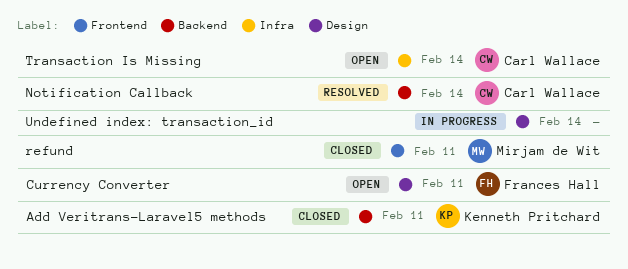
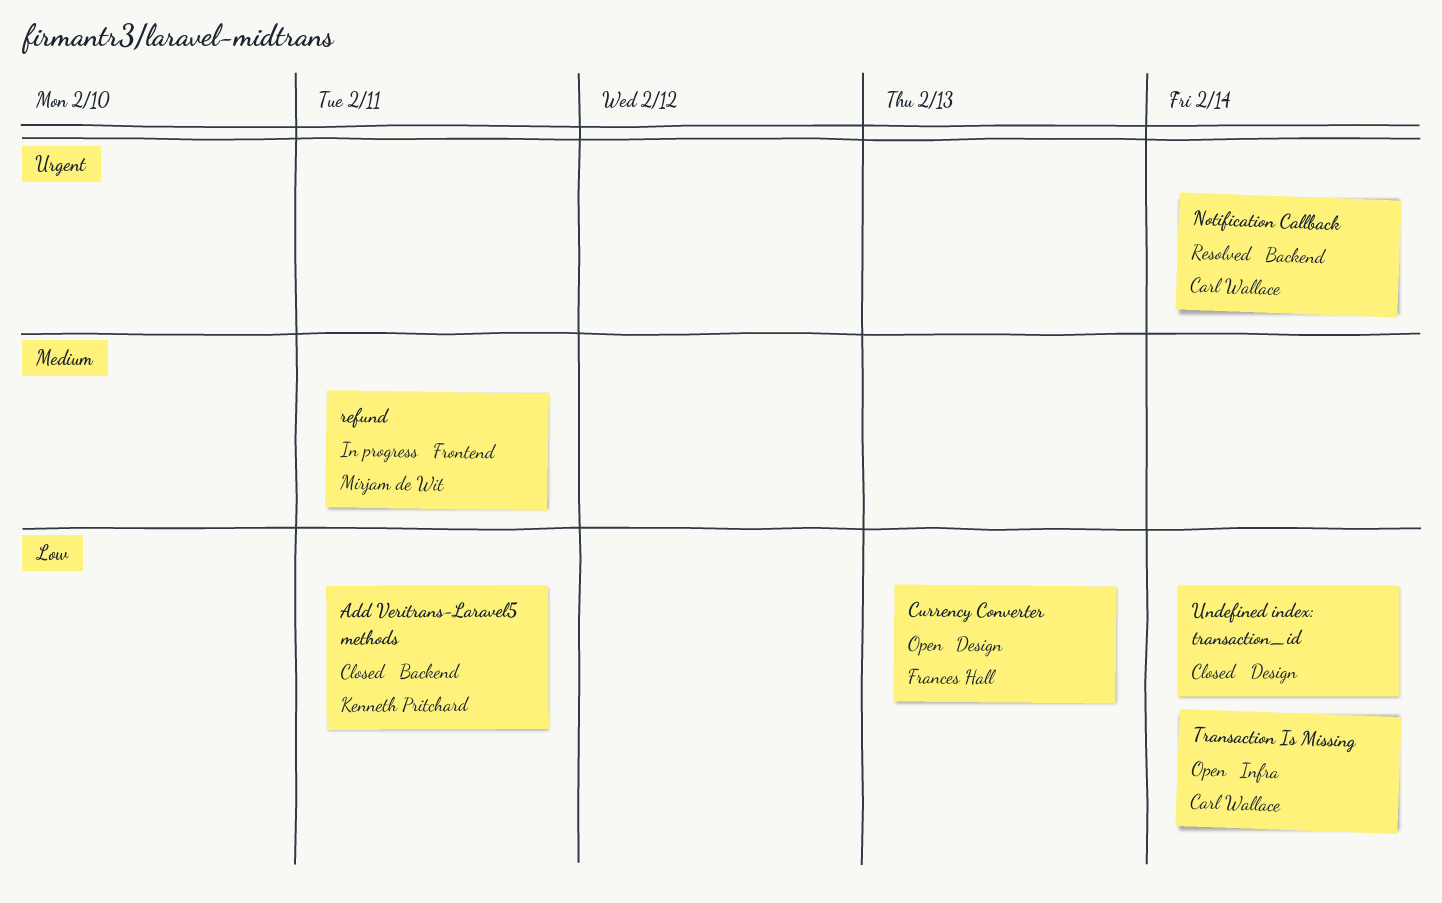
Currency Converter, due: Feb 11 -> Feb 13
refund, status: Closed -> In progress
Undefined index: transaction_id, status: In progress -> Closed

